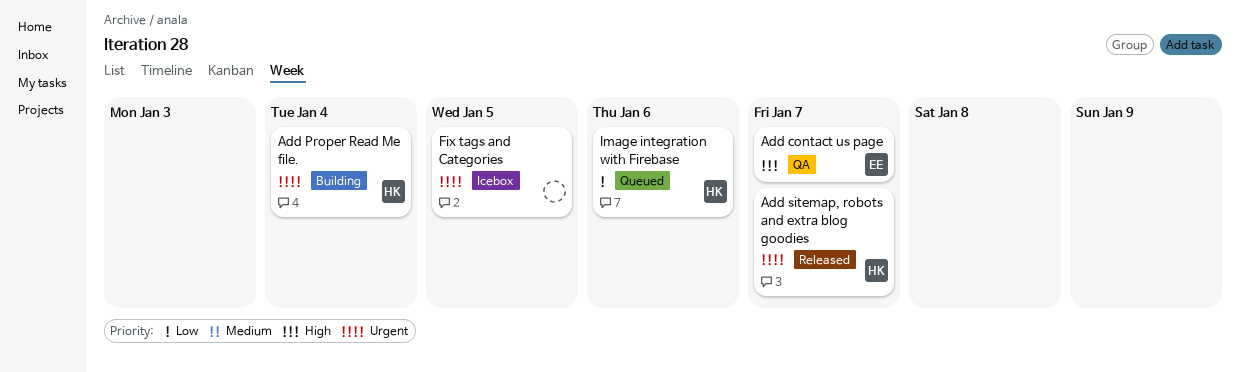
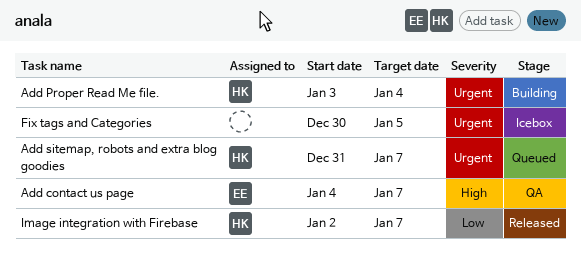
Add sitemap, robots and extra blog goodies, status: Released -> Queued
Image integration with Firebase, status: Queued -> Released
Image integration with Firebase, due: Jan 6 -> Jan 7

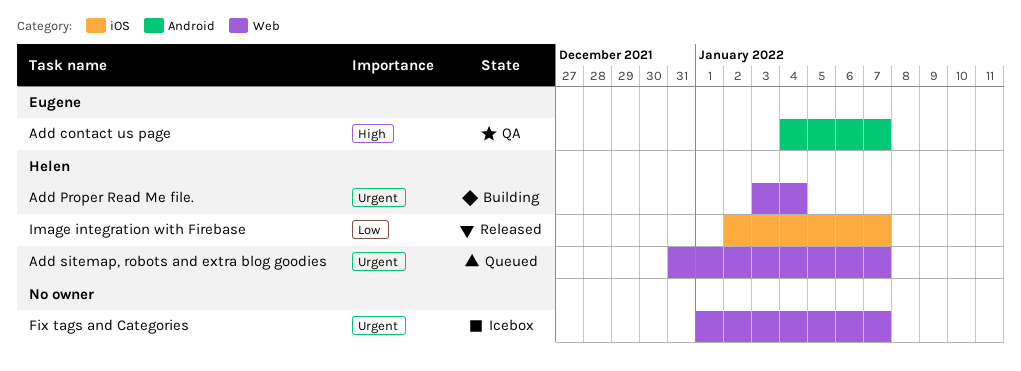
Fix tags and Categories, start: Dec 30 -> Jan 1
Fix tags and Categories, due: Jan 5 -> Jan 7

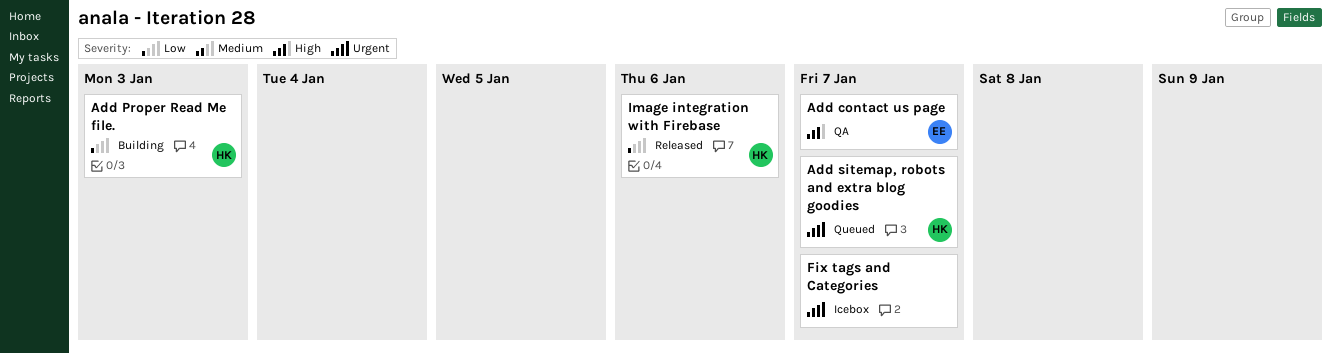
Add Proper Read Me file., priority: Urgent -> Low
Add Proper Read Me file., due: Jan 4 -> Jan 3
Image integration with Firebase, due: Jan 7 -> Jan 6

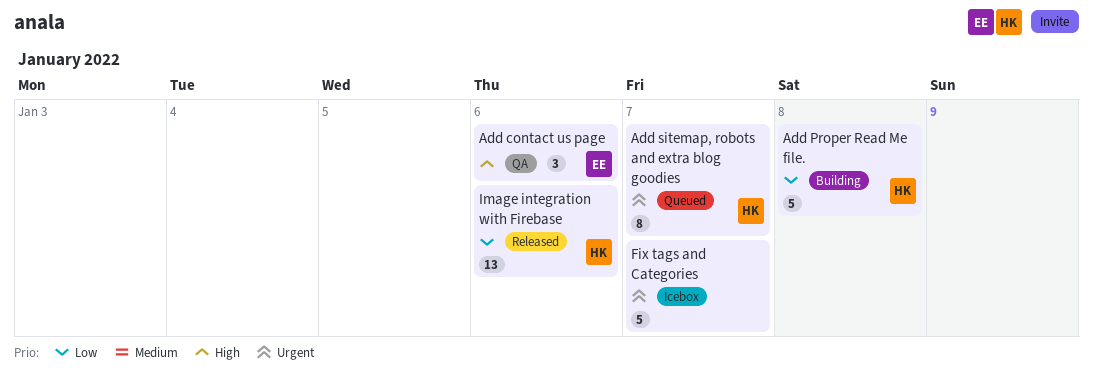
Add contact us page, due: Jan 7 -> Jan 6
Add Proper Read Me file., due: Jan 3 -> Jan 8

